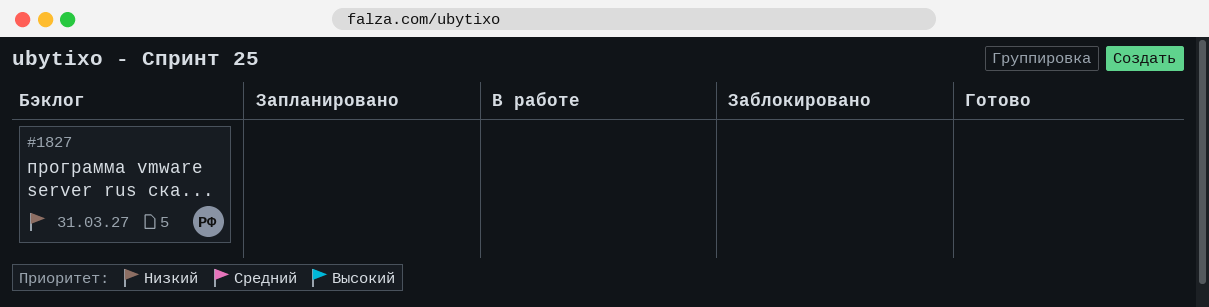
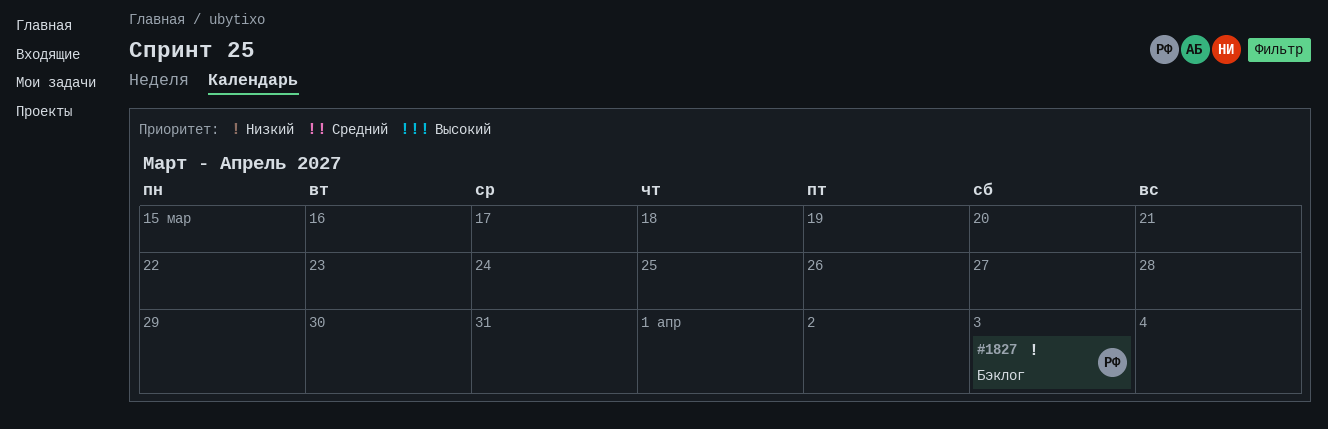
#1827, due: Mar 31 -> Apr 3

